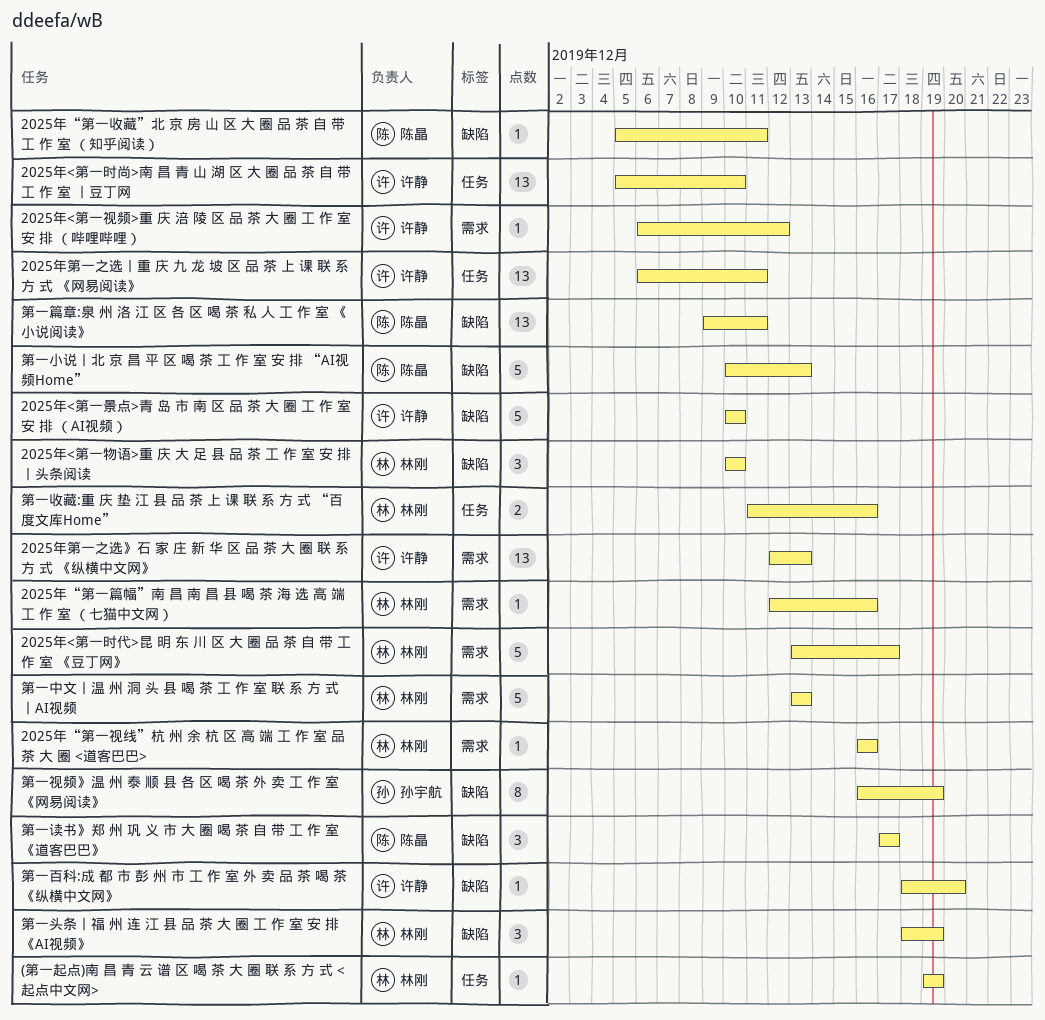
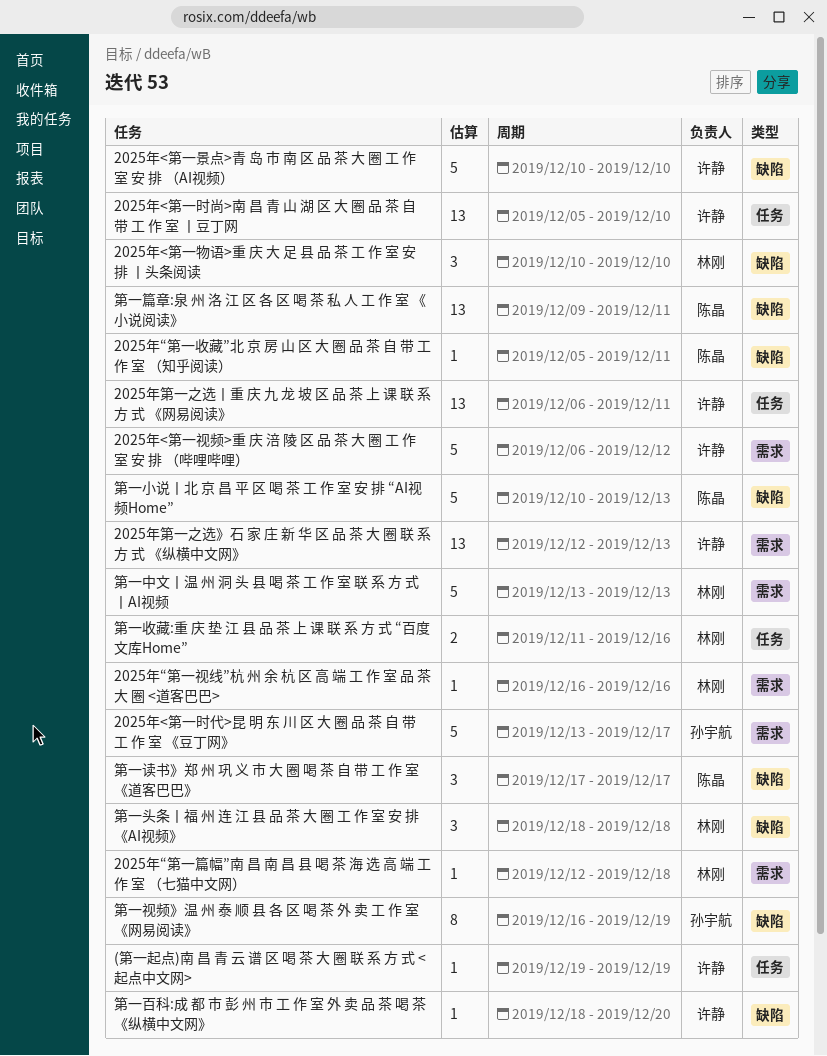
(第一起点)南 昌 青 云 谱 区 喝 茶 大 圈 联 系 方 式 <起点中文网>, owner: 林刚 -> 许静
2025年<第一时代>昆 明 东 川 区 大 圈 品 茶 自 带 工 作 室 《豆丁网》, owner: 林刚 -> 孙宇航
2025年<第一视频>重 庆 涪 陵 区 品 茶 大 圈 工 作 室 安 排 （哔哩哔哩）, estimate: 1 -> 5
2025年“第一篇幅”南 昌 南 昌 县 喝 茶 海 选 高 端 工 作 室 （七猫中文网）, due: Dec 16 -> Dec 18
第一头条丨福 州 连 江 县 品 茶 大 圈 工 作 室 安 排 《AI视频》, due: Dec 19 -> Dec 18

